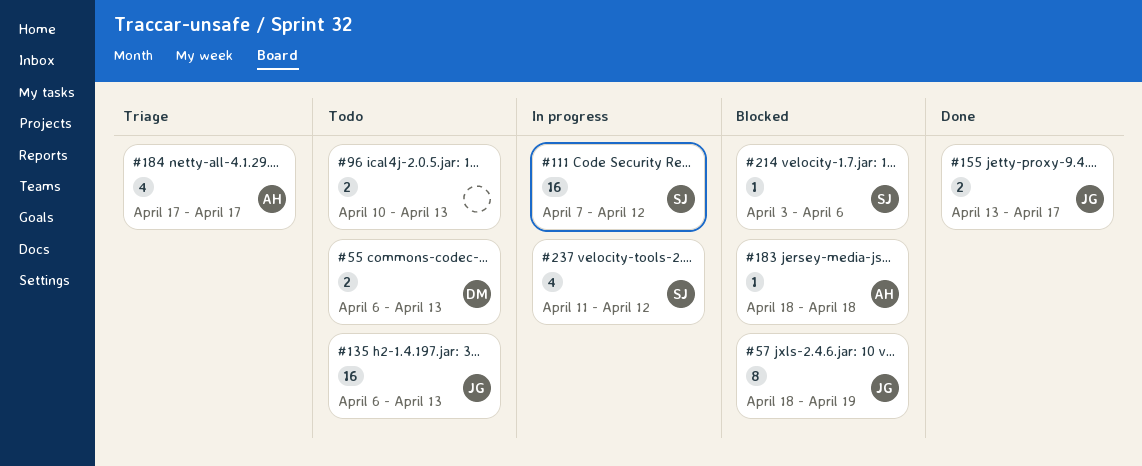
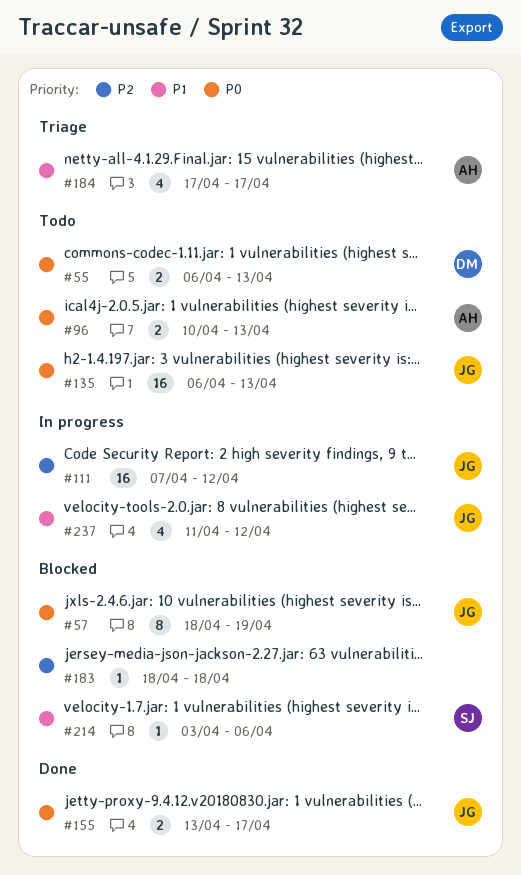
#96, owner: none -> AH
#111, owner: SJ -> JG
#183, owner: AH -> none
#237, owner: SJ -> JG

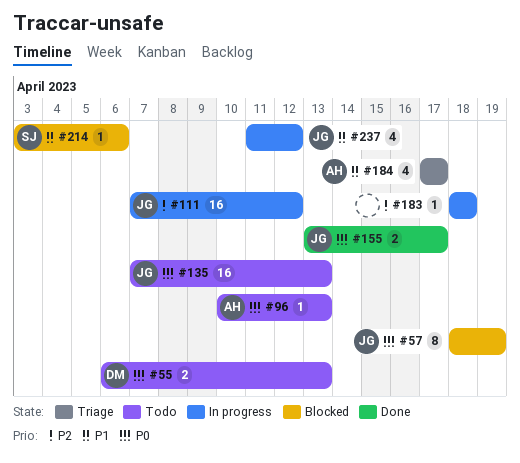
#96, estimate: 2 -> 1
#135, start: Apr 6 -> Apr 7
#183, status: Blocked -> In progress

